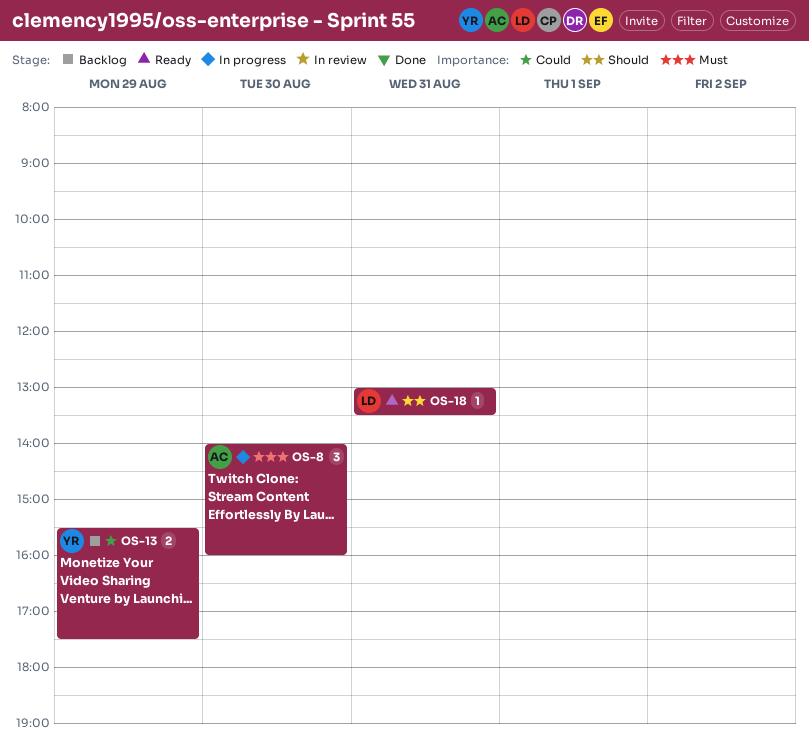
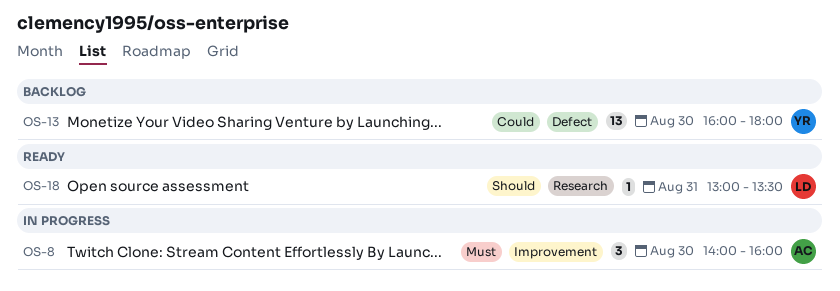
OS-13, estimate: 2 -> 13
OS-13, day: Aug 29 -> Aug 30
OS-13, begins: 15:30 -> 16:00
OS-13, ends: 17:30 -> 18:00

